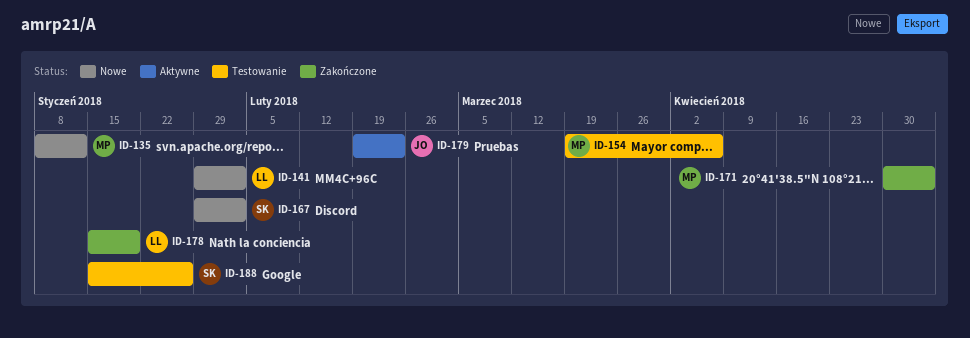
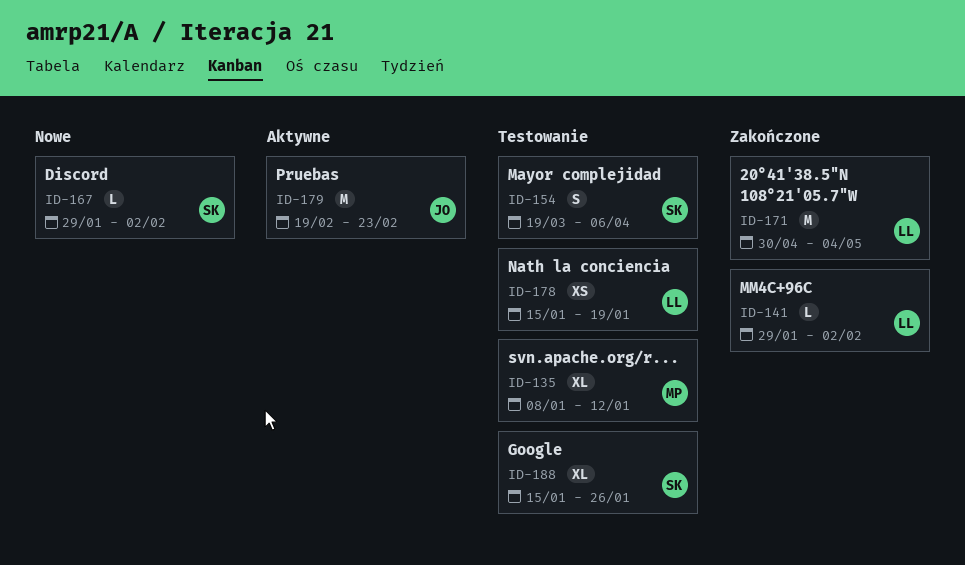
ID-135, status: Nowe -> Testowanie
ID-141, status: Nowe -> Zakończone
ID-154, owner: MP -> SK
ID-171, owner: MP -> LL
ID-178, status: Zakończone -> Testowanie

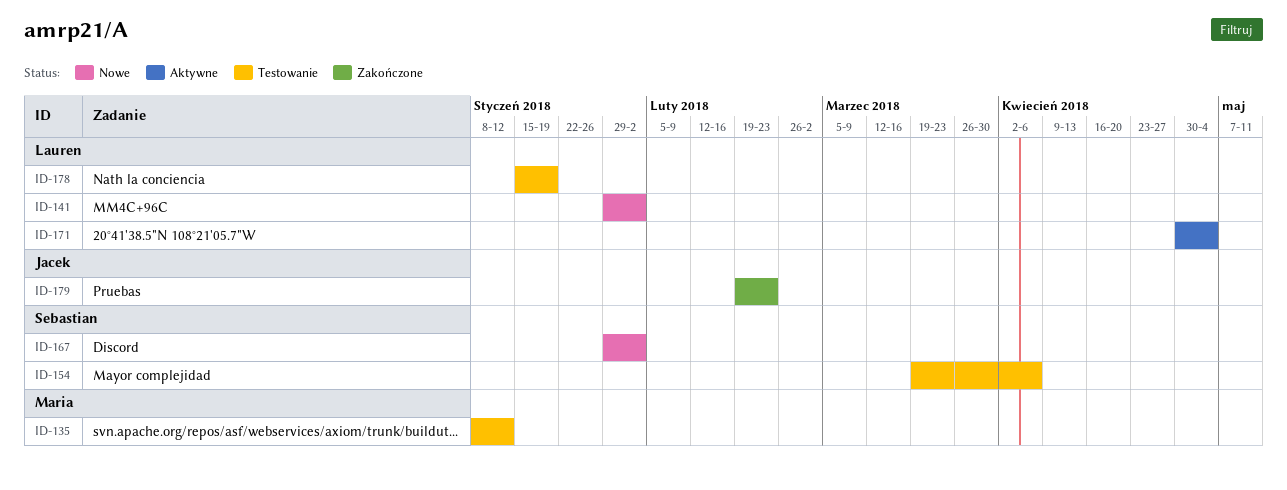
ID-141, status: Zakończone -> Nowe
ID-171, status: Zakończone -> Aktywne
ID-179, status: Aktywne -> Zakończone
ID-188: present -> none

